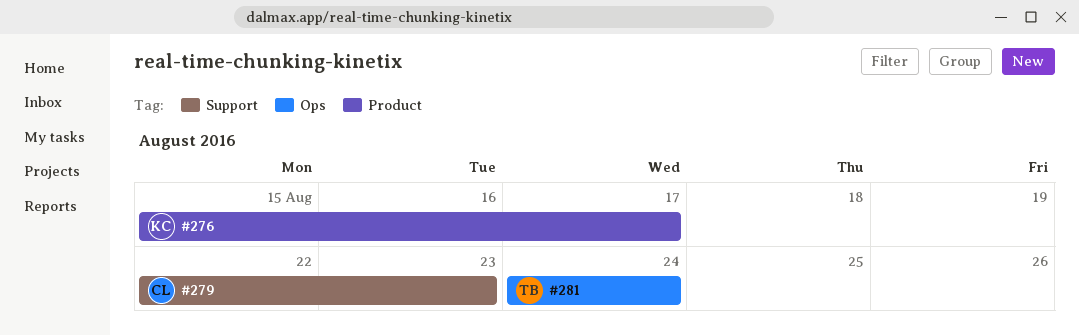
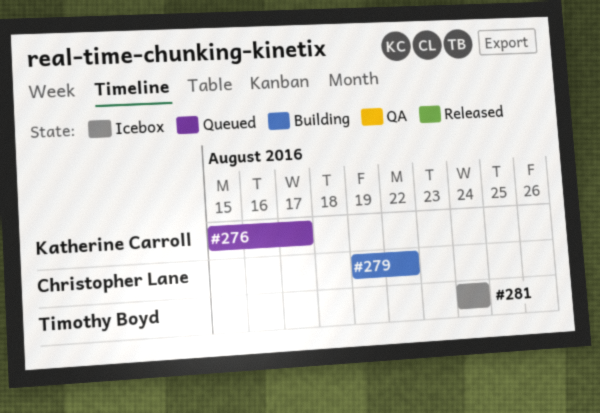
#279, start: Aug 22 -> Aug 19
#279, due: Aug 23 -> Aug 22

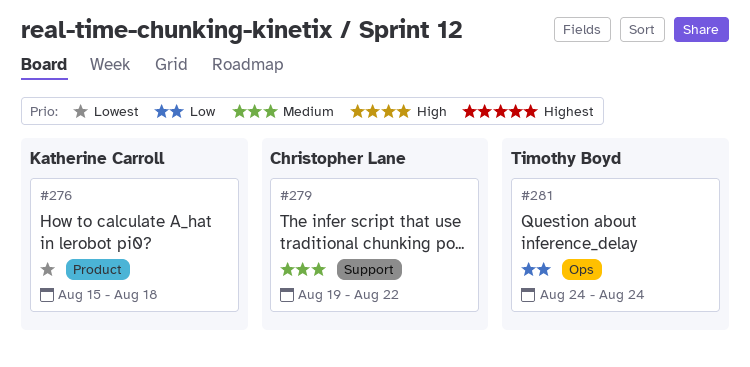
#276, due: Aug 17 -> Aug 18

